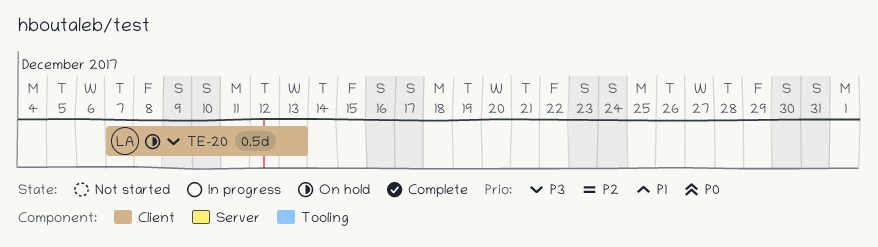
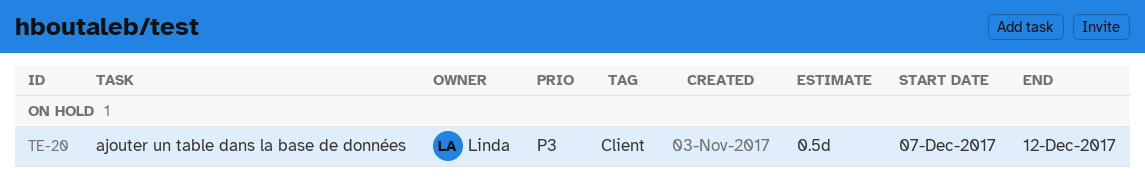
TE-20, due: Dec 13 -> Dec 12

